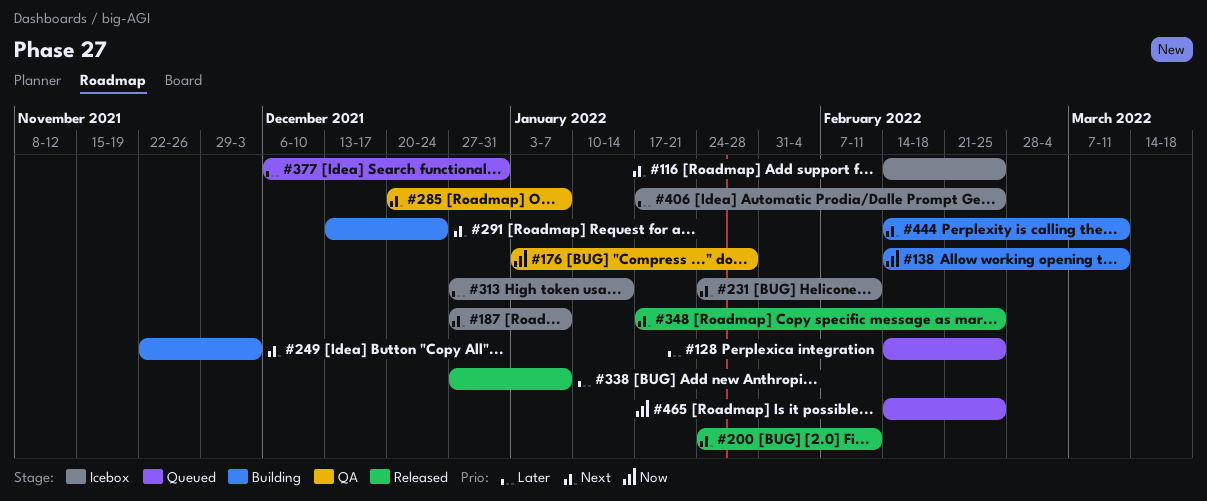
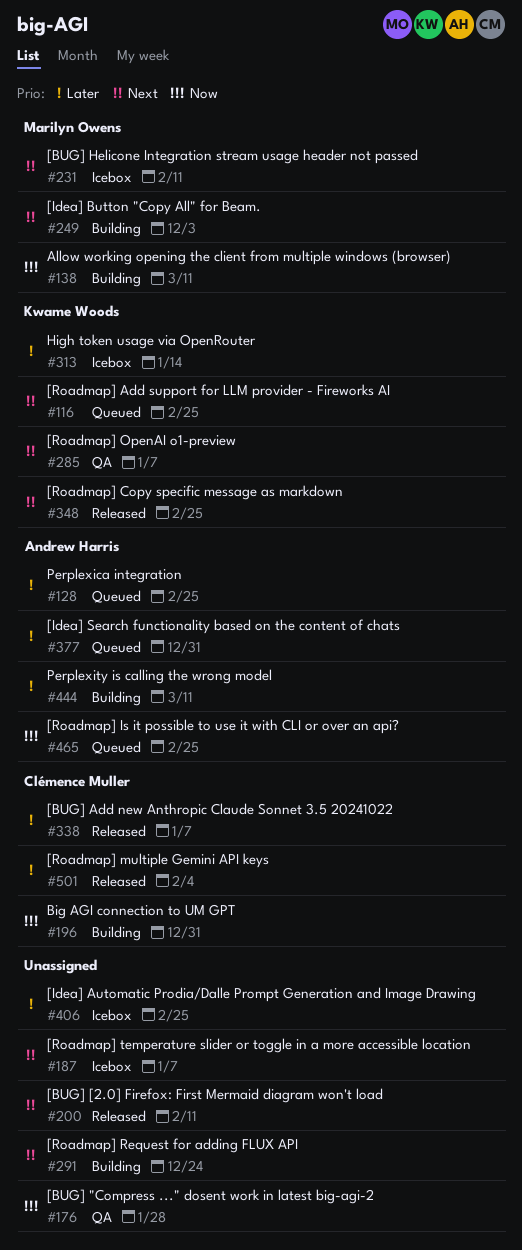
#116, status: Icebox -> Queued
#196: none -> present
#444, priority: Next -> Later
#501: none -> present

